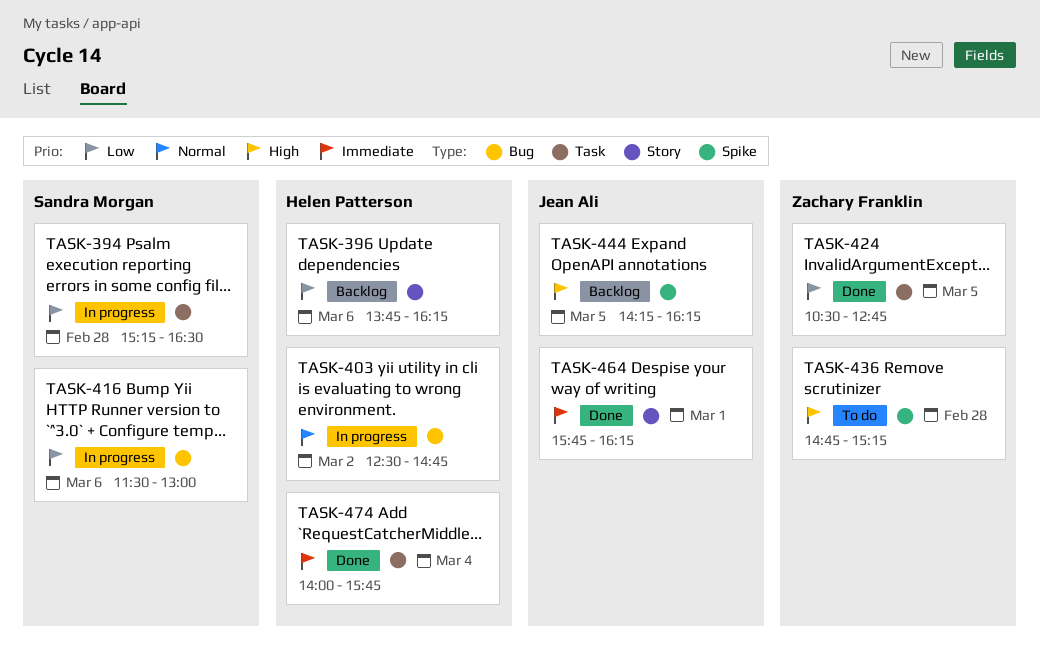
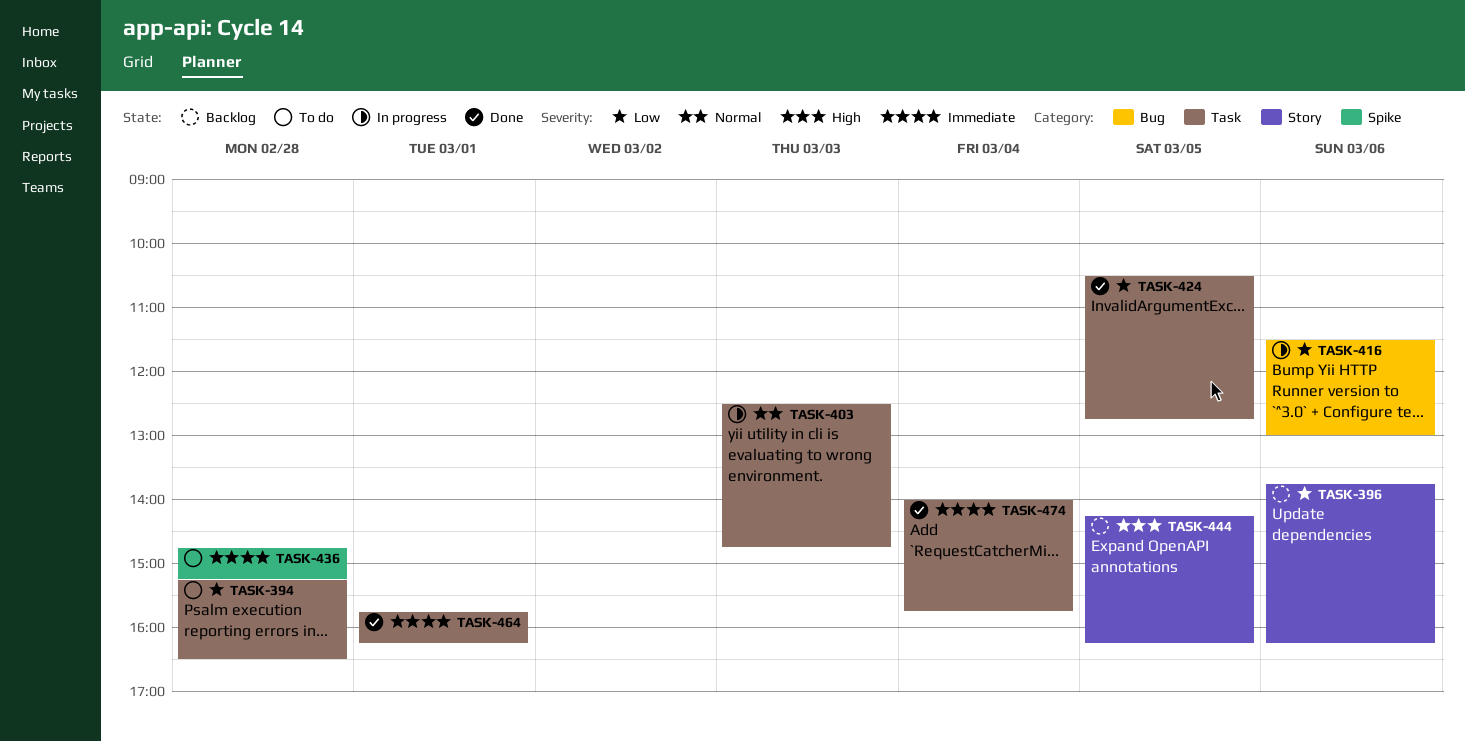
TASK-394, status: In progress -> To do
TASK-403, label: Bug -> Task
TASK-403, day: Mar 2 -> Mar 3
TASK-436, priority: High -> Immediate
TASK-444, label: Spike -> Story
TASK-464, label: Story -> Task

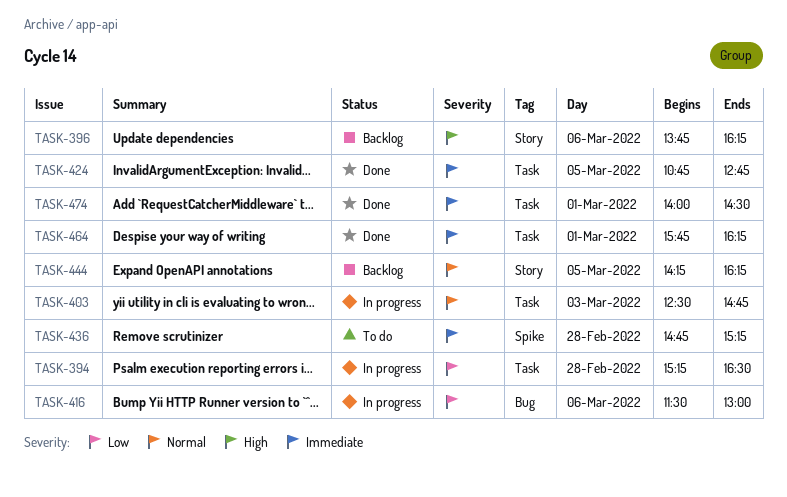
TASK-394, status: To do -> In progress
TASK-396, priority: Low -> High
TASK-424, priority: Low -> Immediate
TASK-424, begins: 10:30 -> 10:45
TASK-444, priority: High -> Normal
TASK-474, day: Mar 4 -> Mar 1
TASK-474, ends: 15:45 -> 14:30

